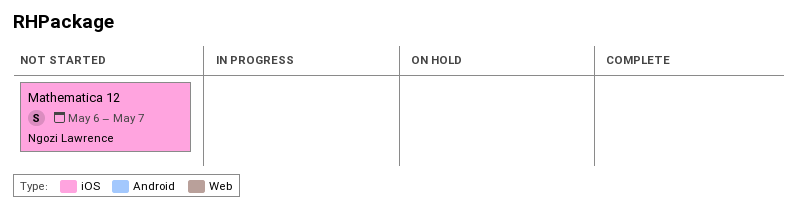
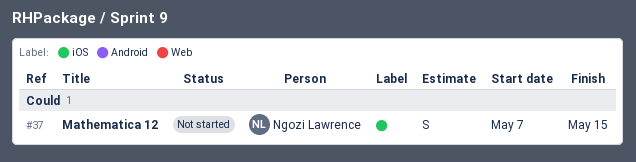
Mathematica 12, start: May 6 -> May 7
Mathematica 12, due: May 7 -> May 15

